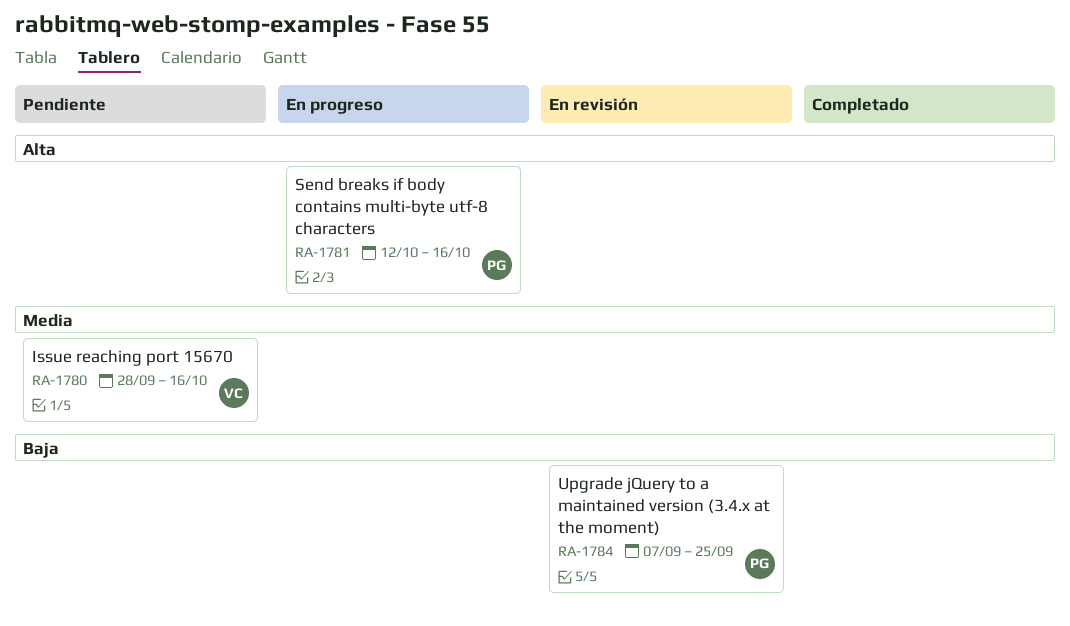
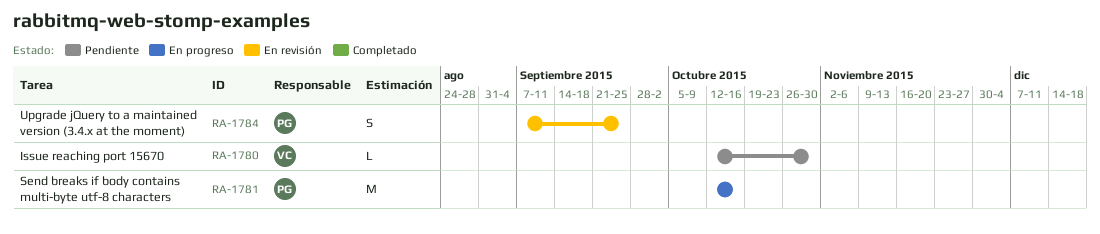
RA-1780, start: Sep 28 -> Oct 12
RA-1780, due: Oct 16 -> Oct 30

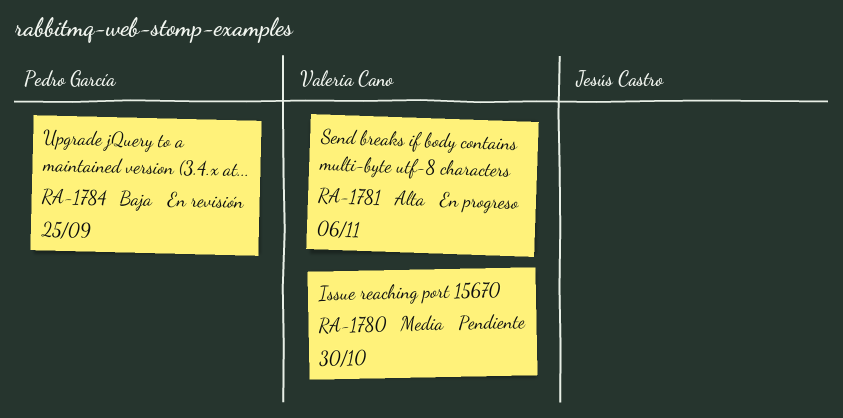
RA-1781, owner: Pedro García -> Valeria Cano
RA-1781, due: Oct 16 -> Nov 6

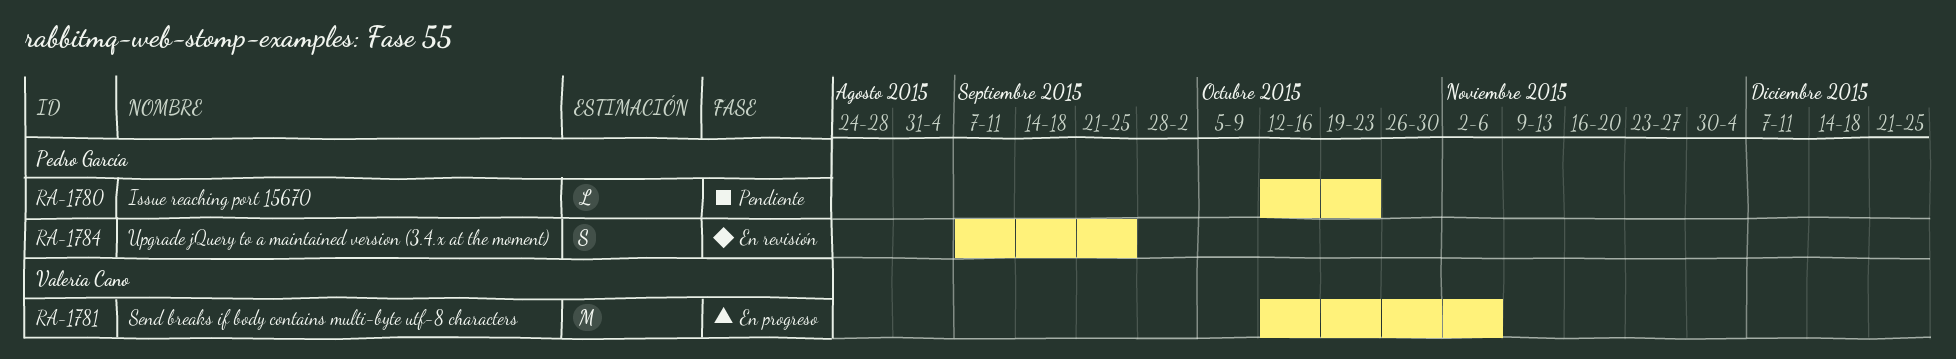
RA-1780, owner: Valeria Cano -> Pedro García
RA-1780, due: Oct 30 -> Oct 23

